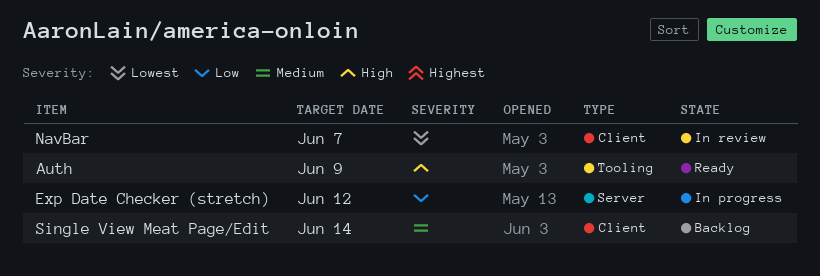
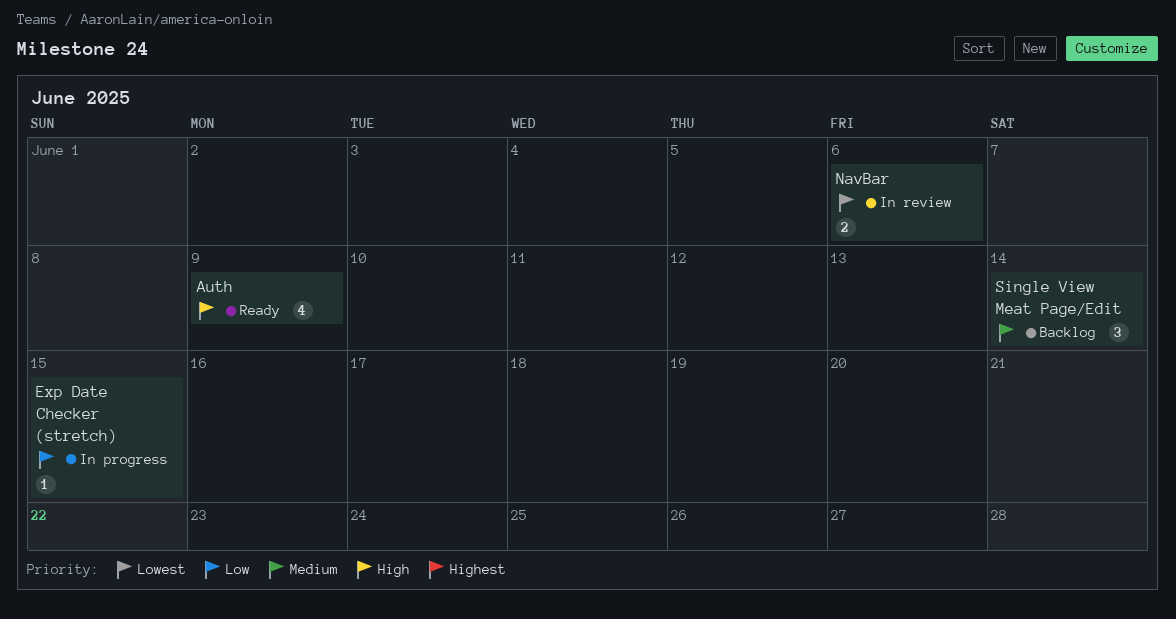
Exp Date Checker (stretch), due: Jun 12 -> Jun 15
NavBar, due: Jun 7 -> Jun 6

